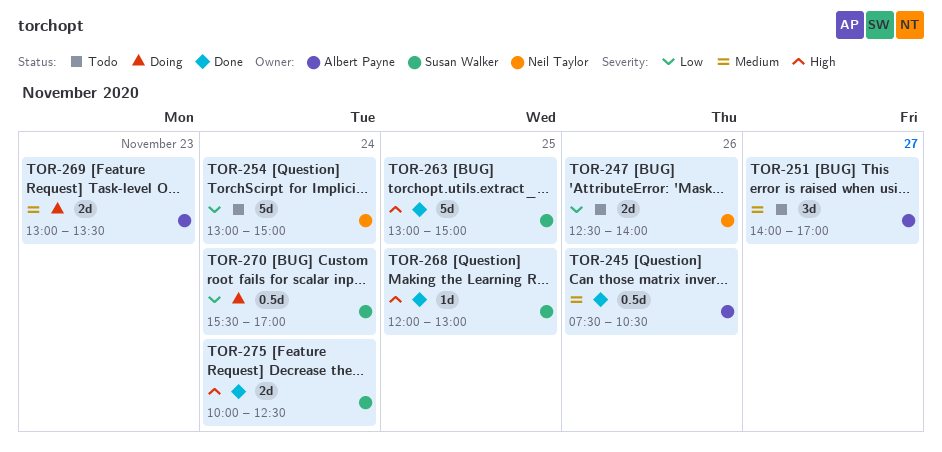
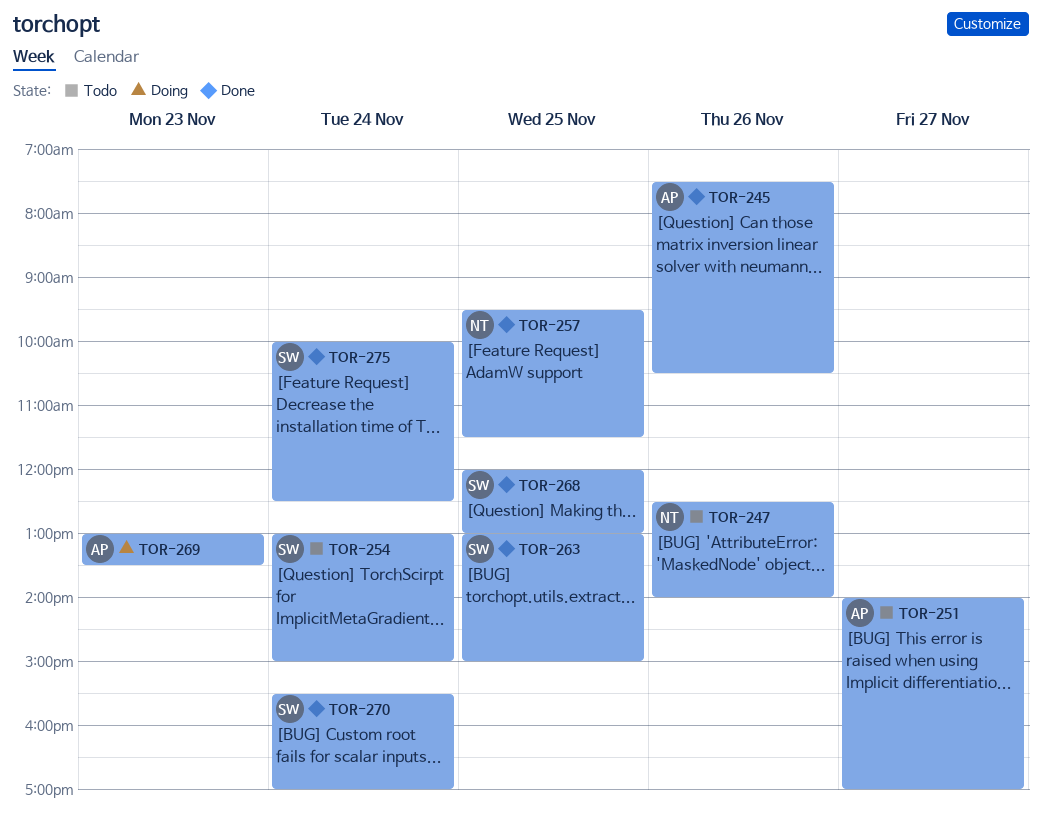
TOR-254, owner: Neil Taylor -> Susan Walker
TOR-257: none -> present
TOR-270, status: Doing -> Done

